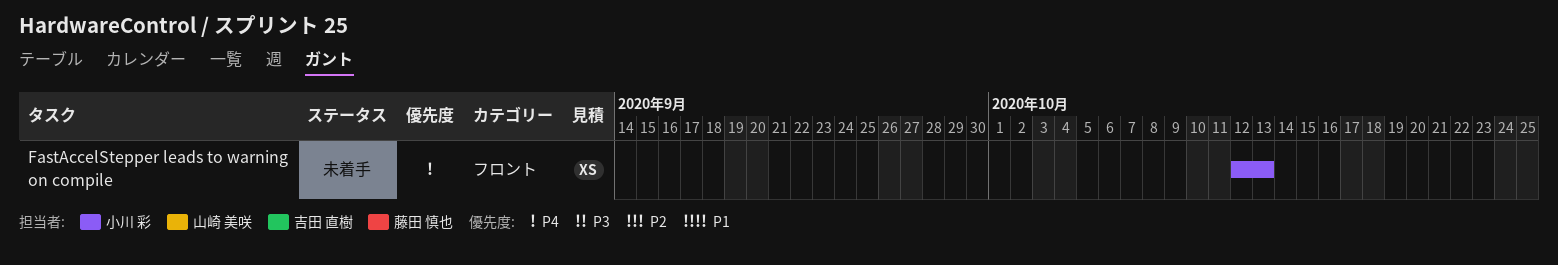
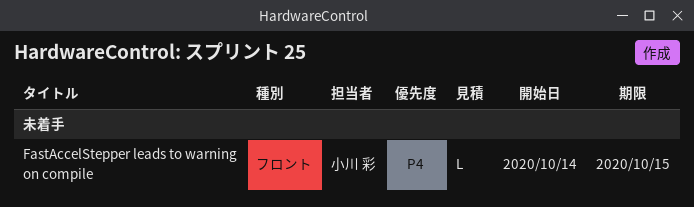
FastAccelStepper leads to warning on compile, estimate: XS -> L
FastAccelStepper leads to warning on compile, start: Oct 12 -> Oct 14
FastAccelStepper leads to warning on compile, due: Oct 13 -> Oct 15

